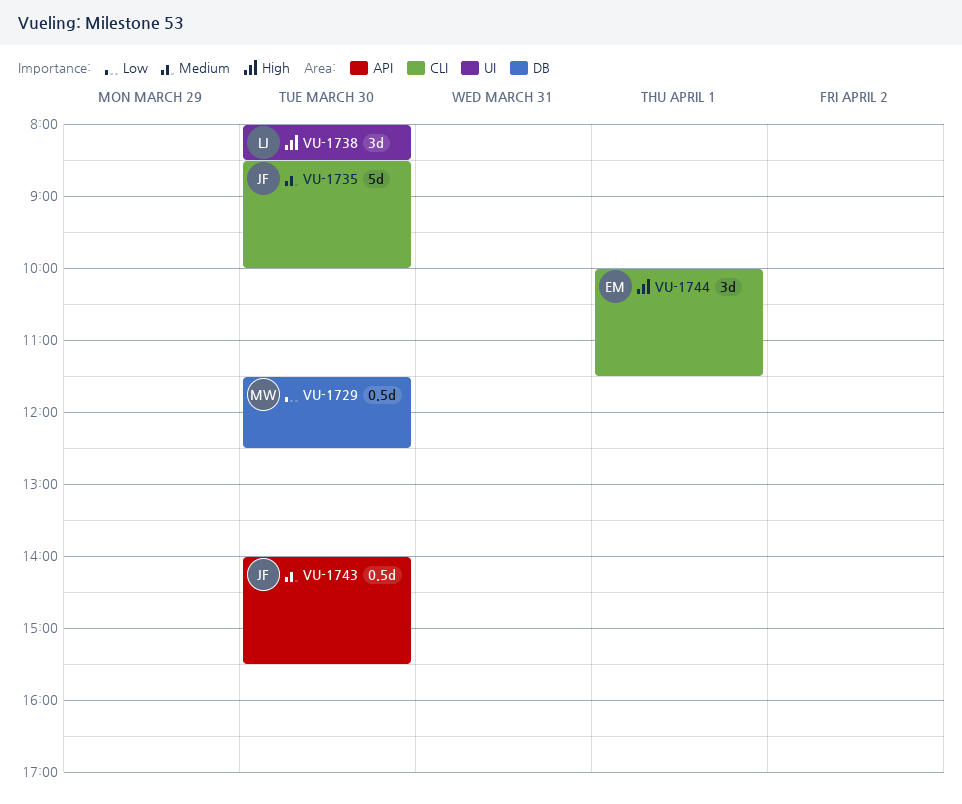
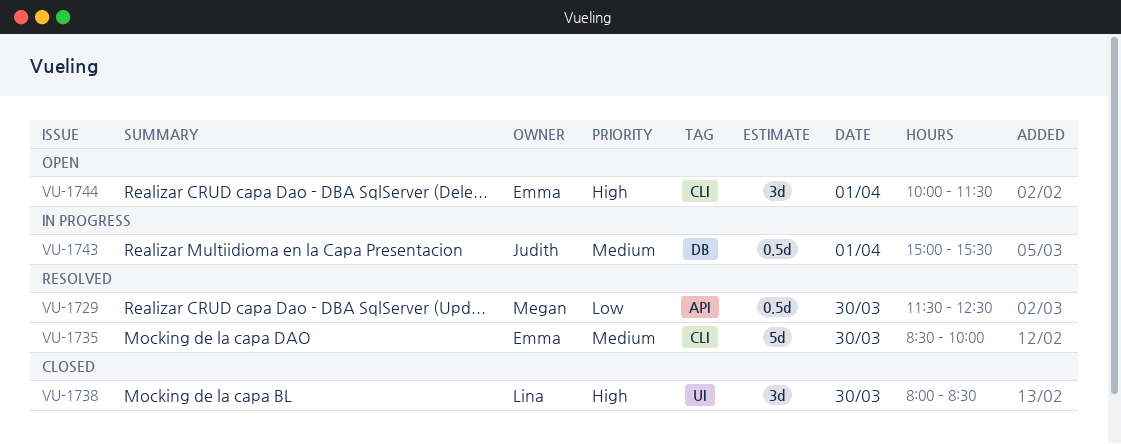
VU-1729, label: DB -> API
VU-1735, owner: Judith -> Emma
VU-1743, label: API -> DB
VU-1743, day: Mar 30 -> Apr 1
VU-1743, begins: 14:00 -> 15:00

